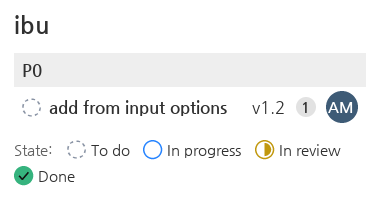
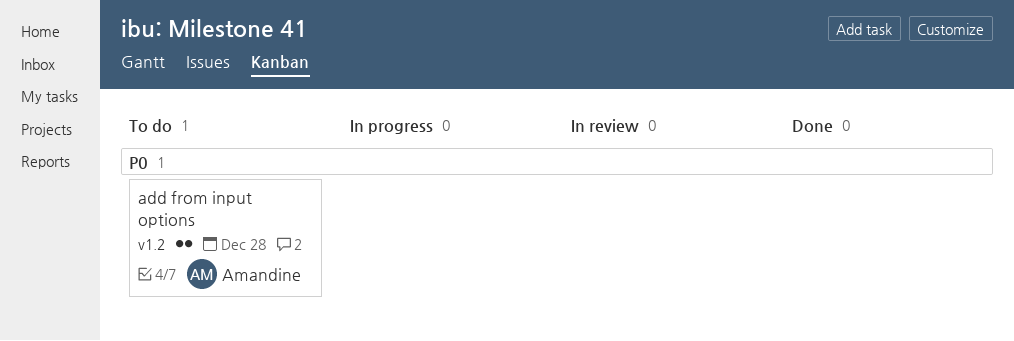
add from input options, estimate: 1 -> 2

